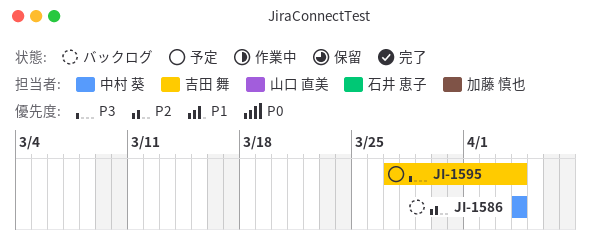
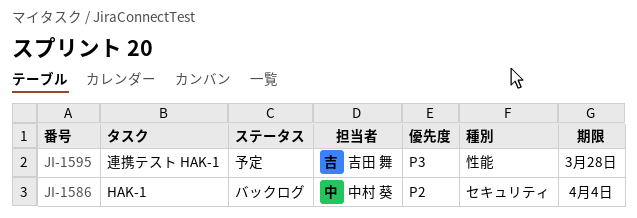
JI-1595, due: Apr 4 -> Mar 28

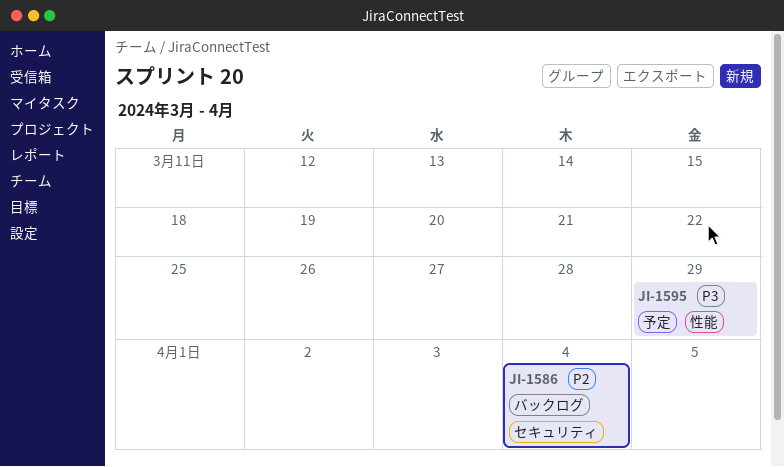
JI-1595, due: Mar 28 -> Mar 29

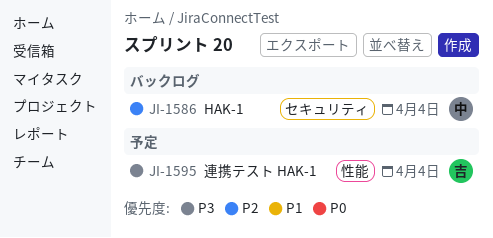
JI-1595, due: Mar 29 -> Apr 4

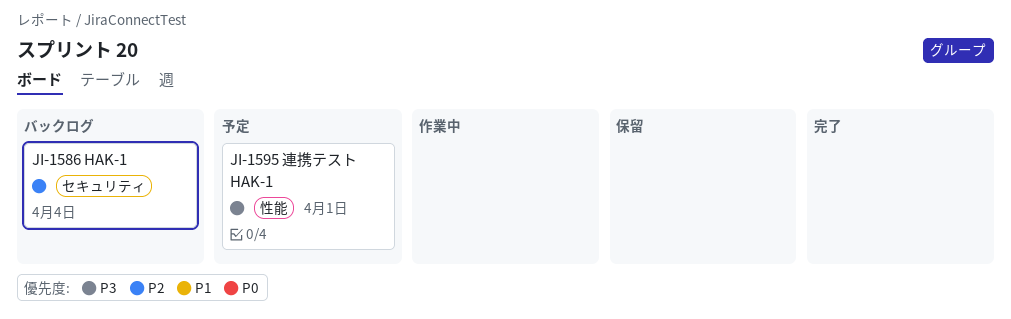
JI-1595, due: Apr 4 -> Apr 1

